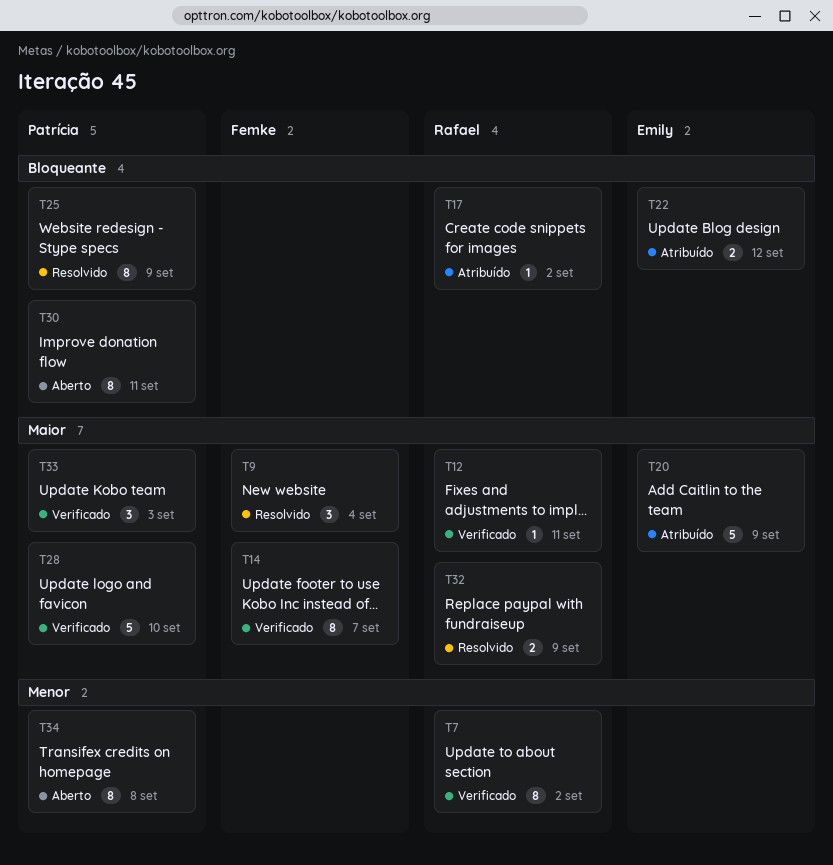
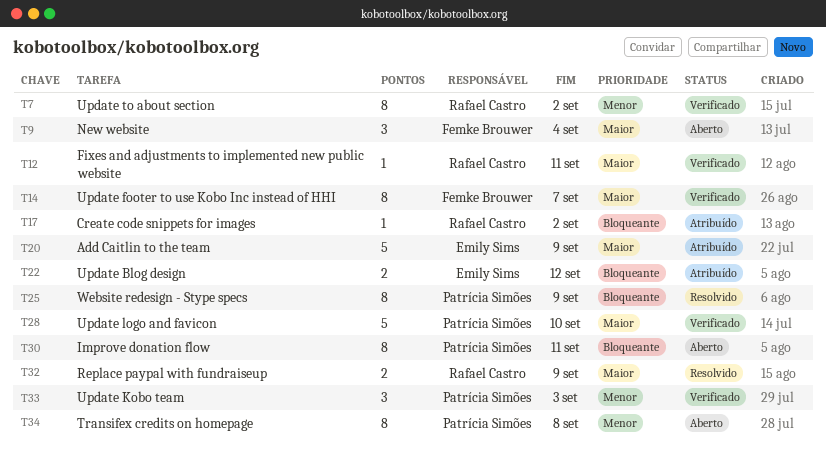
T9, status: Resolvido -> Aberto
T33, priority: Maior -> Menor

